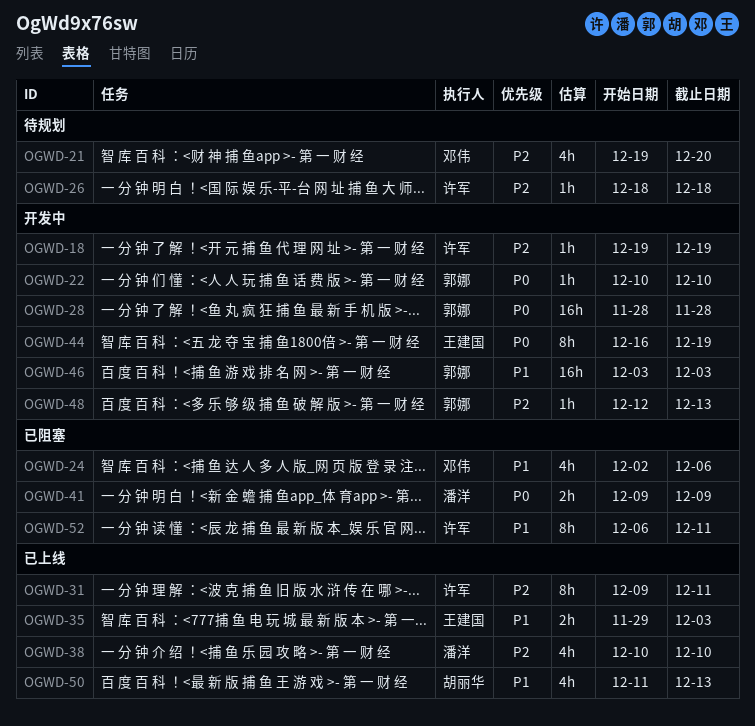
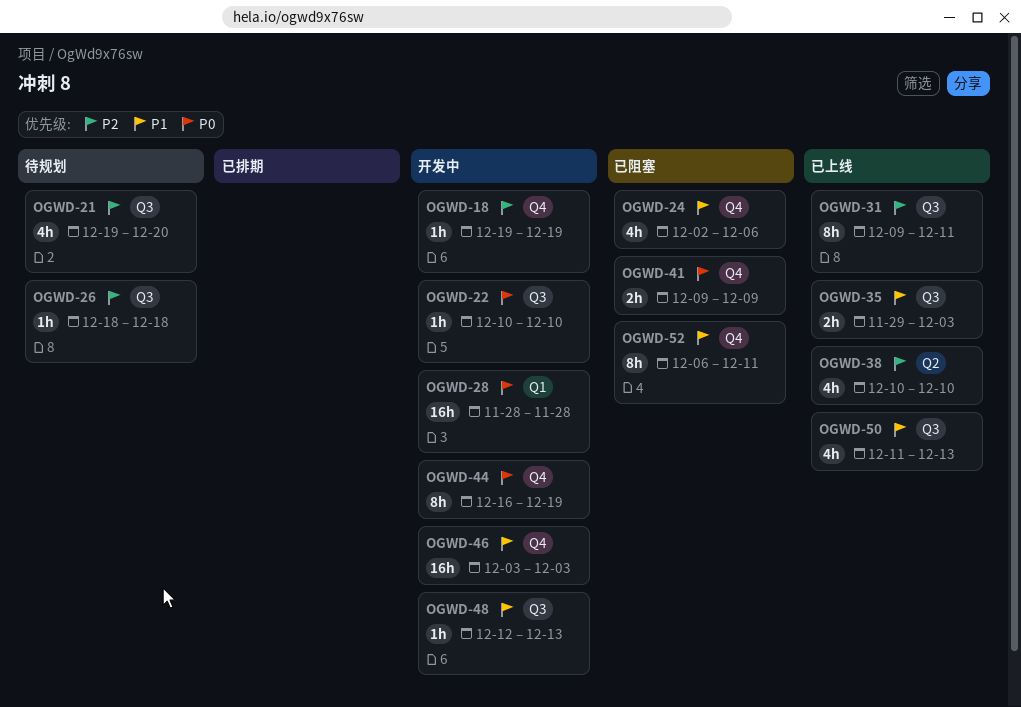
OGWD-48, priority: P2 -> P1

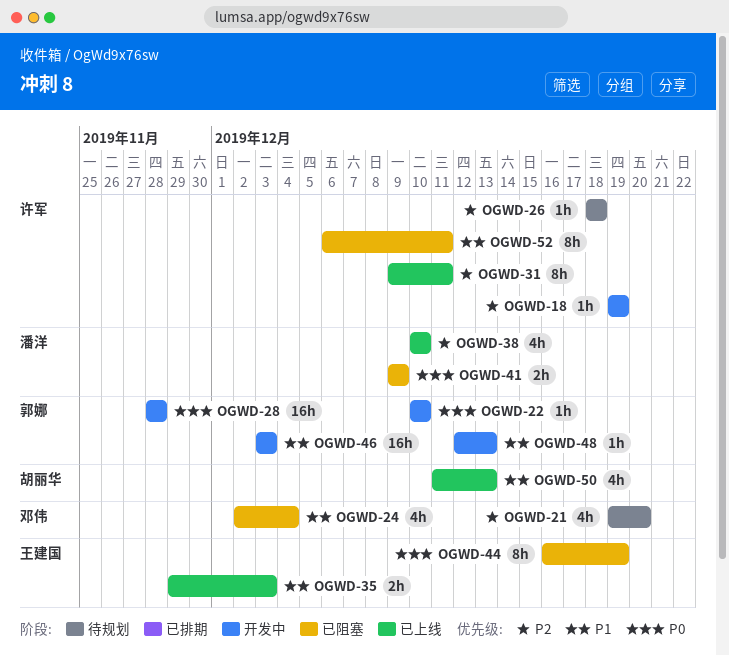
OGWD-24, due: Dec 6 -> Dec 4
OGWD-44, status: 开发中 -> 已阻塞

